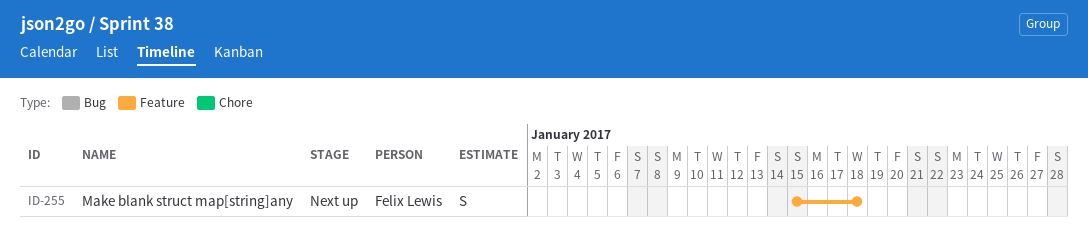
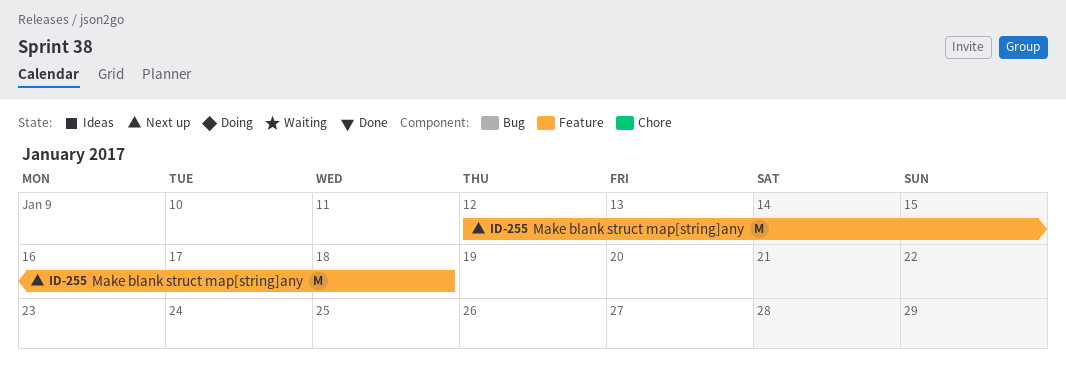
ID-255, estimate: S -> M
ID-255, start: Jan 15 -> Jan 12

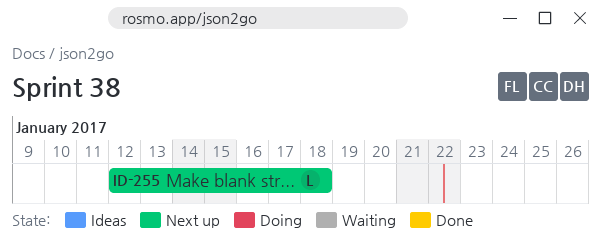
ID-255, estimate: M -> L

